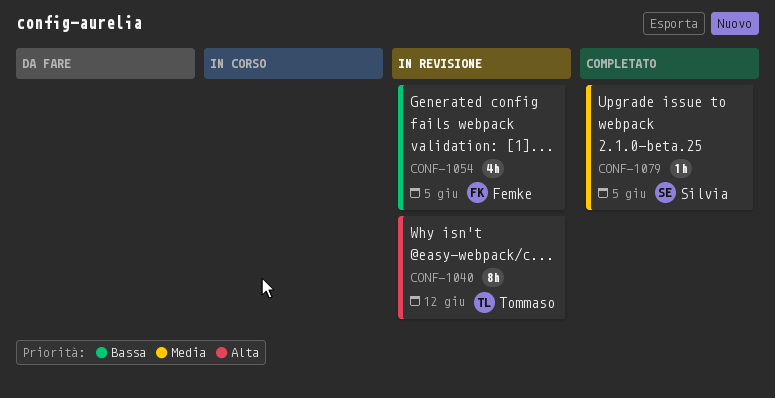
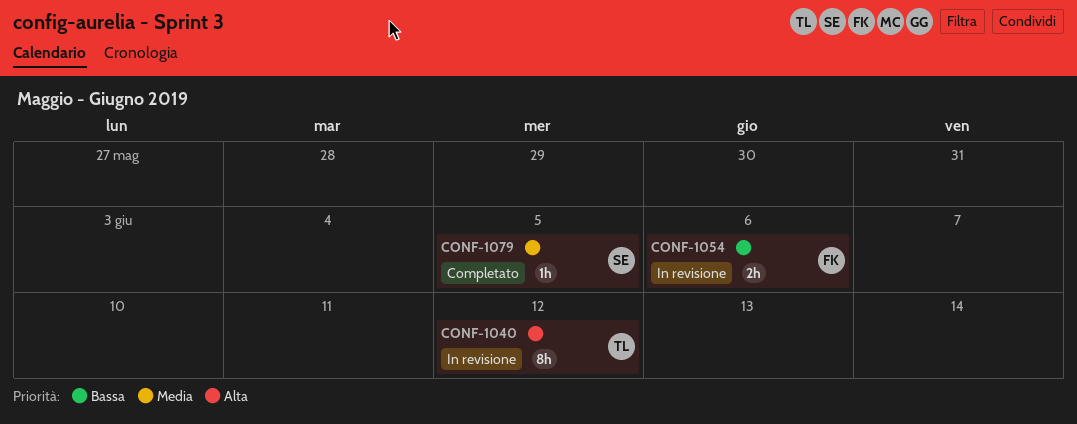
CONF-1054, estimate: 4h -> 2h
CONF-1054, due: Jun 5 -> Jun 6

